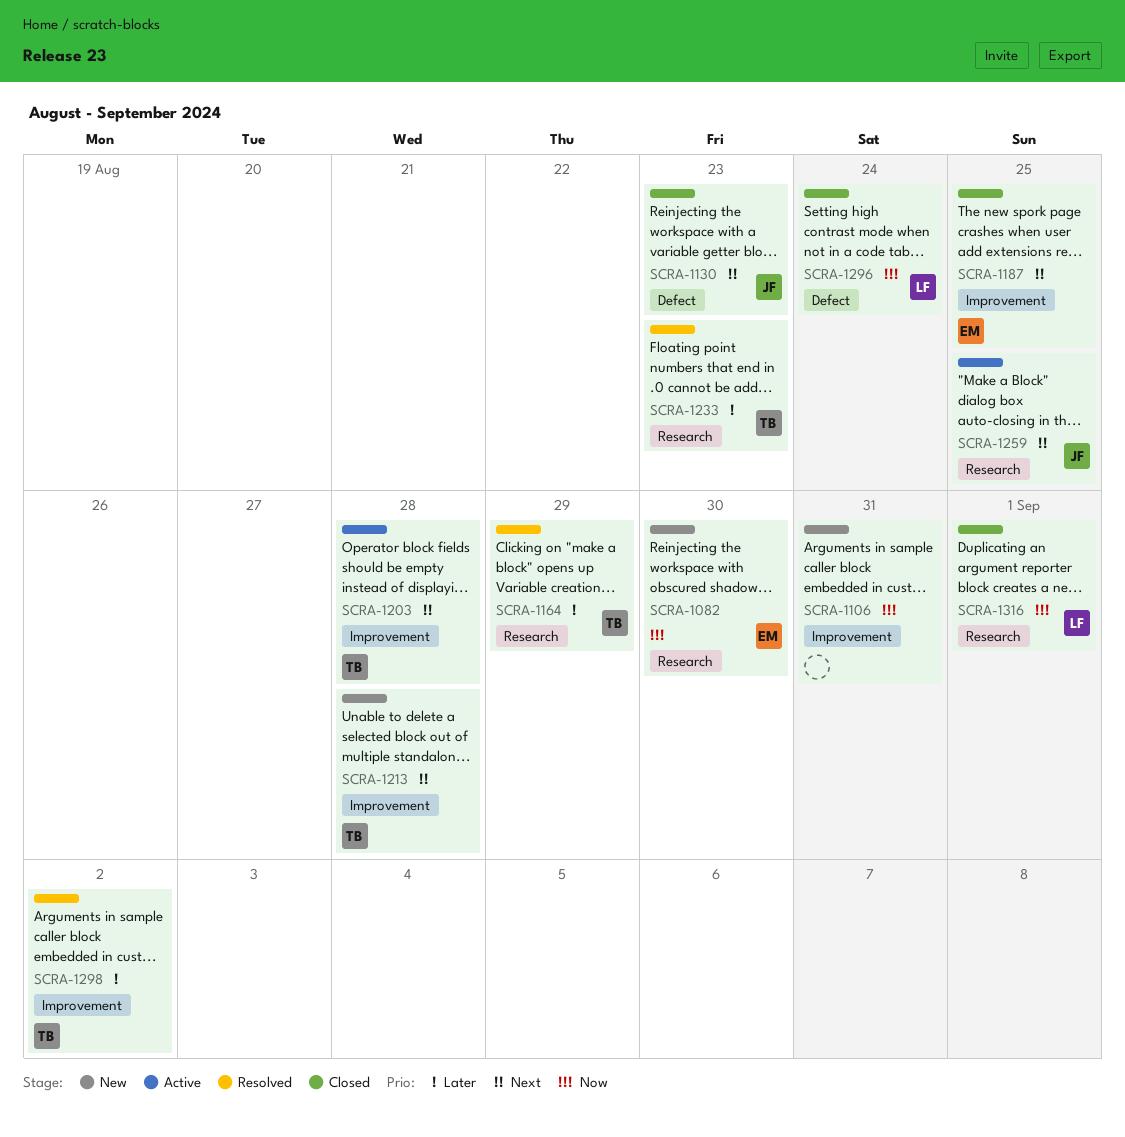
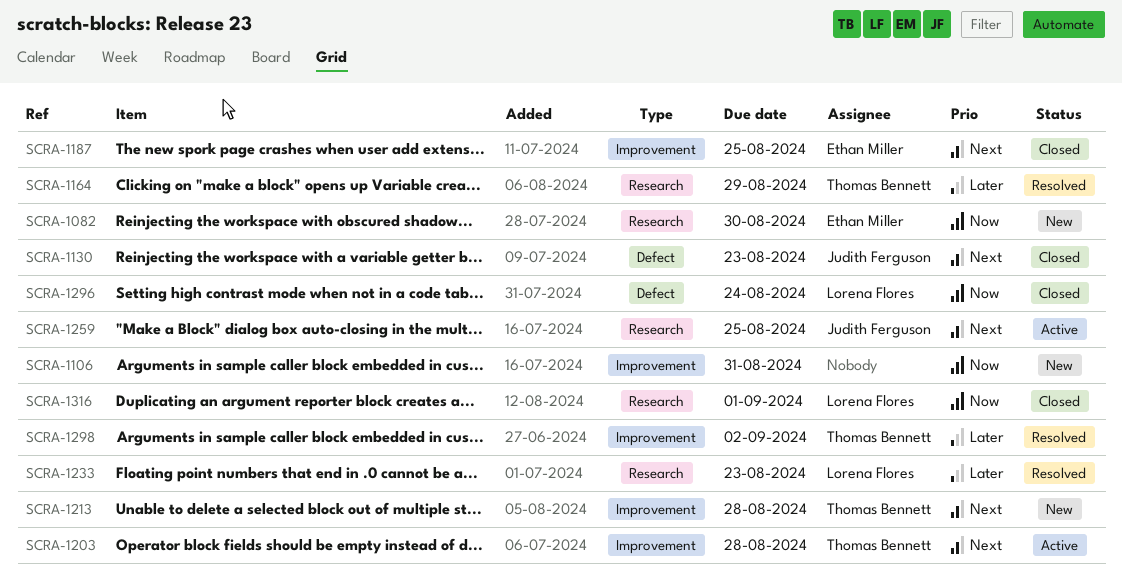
SCRA-1233, owner: Thomas Bennett -> Lorena Flores

